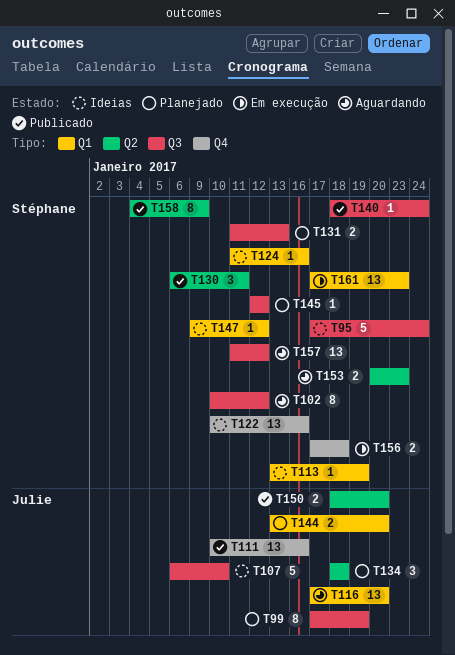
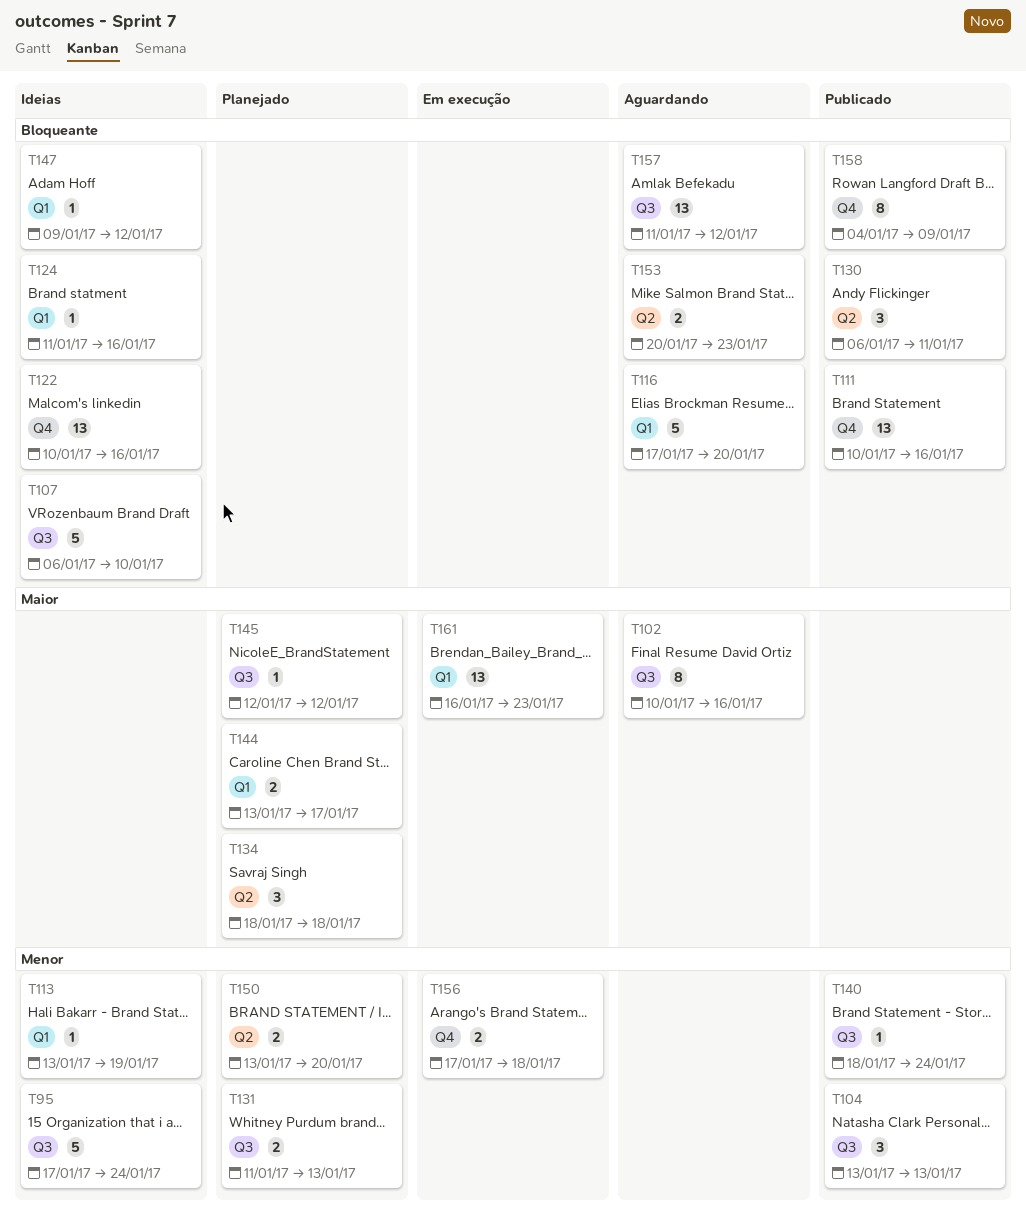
T99: present -> none
T102, due: Jan 12 -> Jan 16
T104: none -> present
T116, estimate: 13 -> 5
T144, due: Jan 20 -> Jan 17
T150, status: Publicado -> Planejado
T150, start: Jan 18 -> Jan 13
T158, label: Q2 -> Q4
T161, start: Jan 17 -> Jan 16

